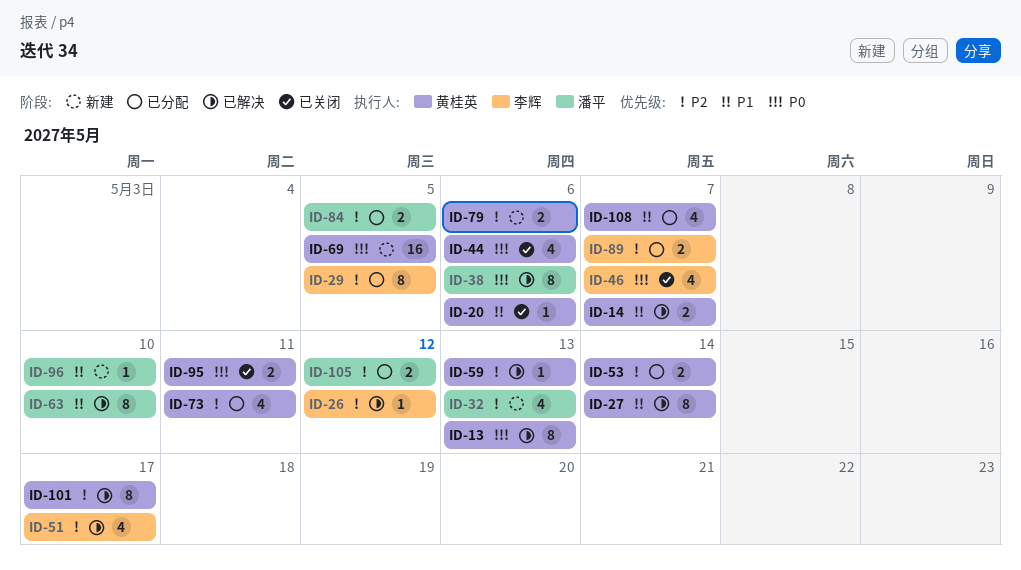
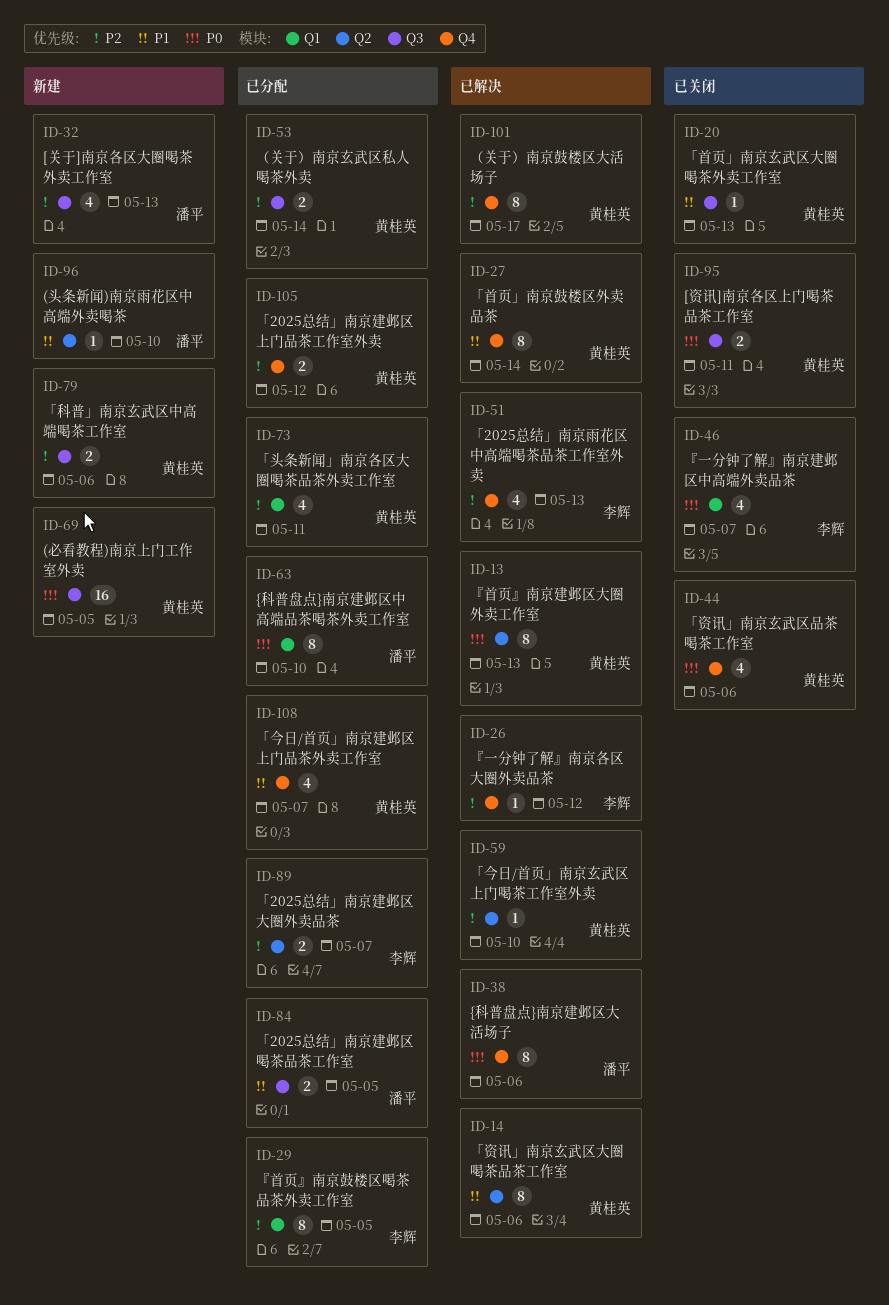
ID-14, estimate: 2 -> 8
ID-14, due: May 7 -> May 6
ID-20, due: May 6 -> May 13
ID-51, due: May 17 -> May 13
ID-59, due: May 13 -> May 10
ID-63, status: 已解决 -> 已分配
ID-63, priority: P1 -> P0
ID-84, priority: P2 -> P1
ID-105, owner: 潘平 -> 黄桂英

